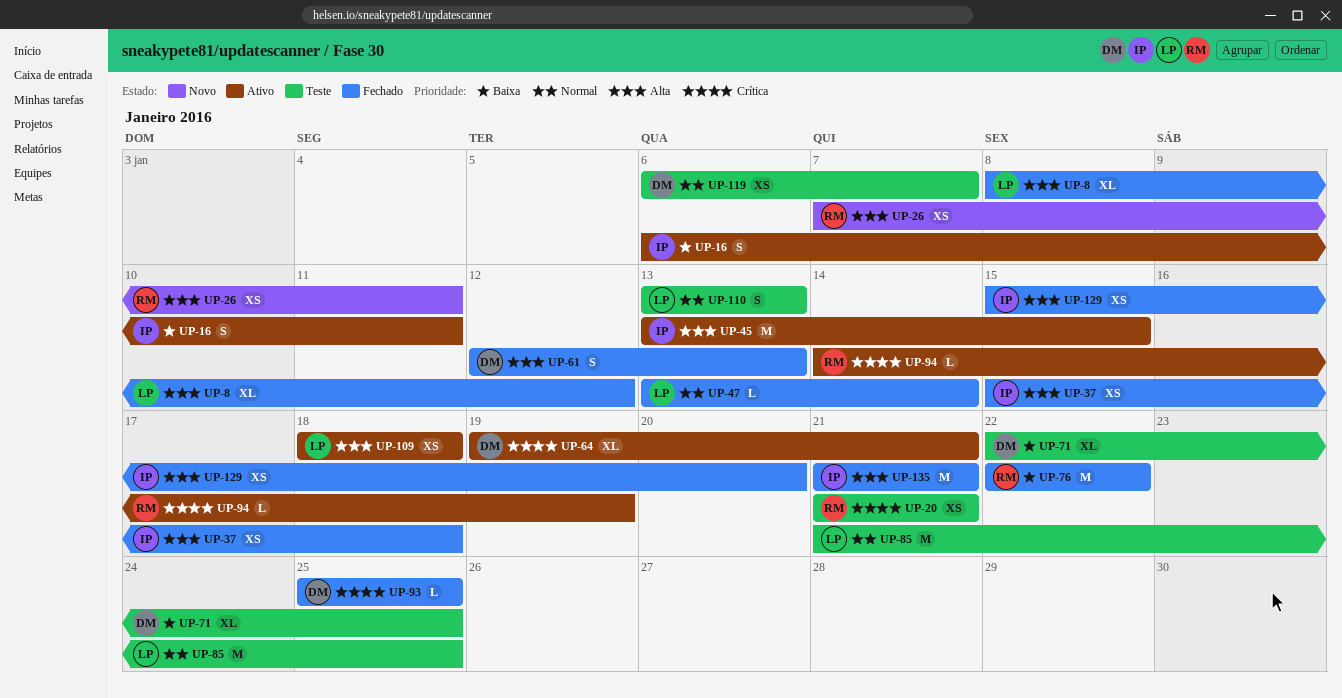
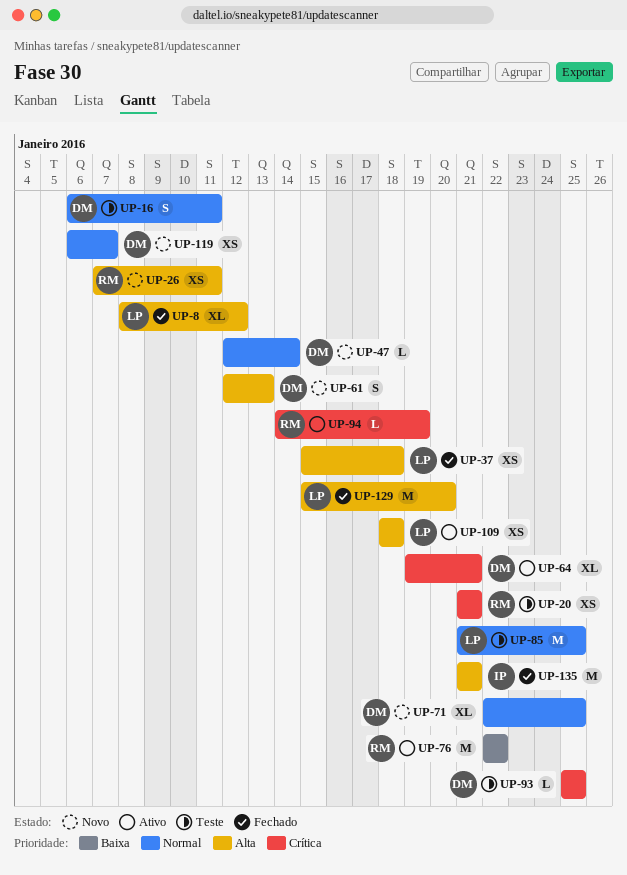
UP-16, status: Ativo -> Teste
UP-16, owner: IP -> DM
UP-16, priority: Baixa -> Normal
UP-37, owner: IP -> LP
UP-45: present -> none
UP-47, status: Fechado -> Novo
UP-47, owner: LP -> DM
UP-47, start: Jan 13 -> Jan 12
UP-61, status: Fechado -> Novo
UP-71, status: Teste -> Novo
UP-71, priority: Baixa -> Normal
UP-76, status: Fechado -> Ativo
UP-93, status: Fechado -> Teste
UP-110: present -> none
UP-119, status: Teste -> Novo
UP-129, owner: IP -> LP
UP-129, estimate: XS -> M

